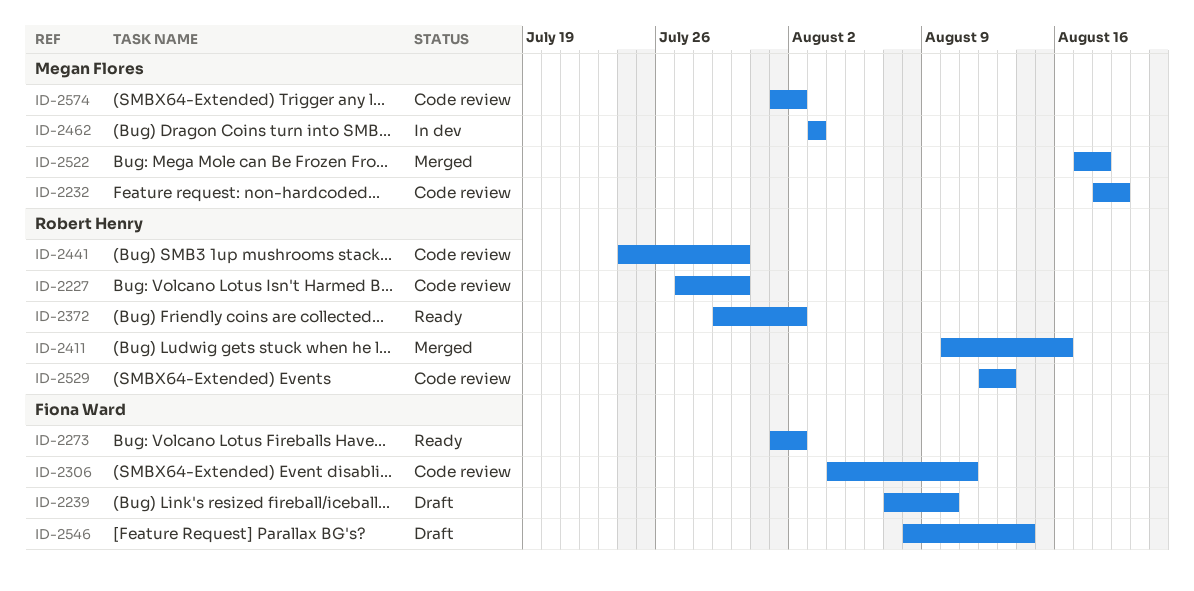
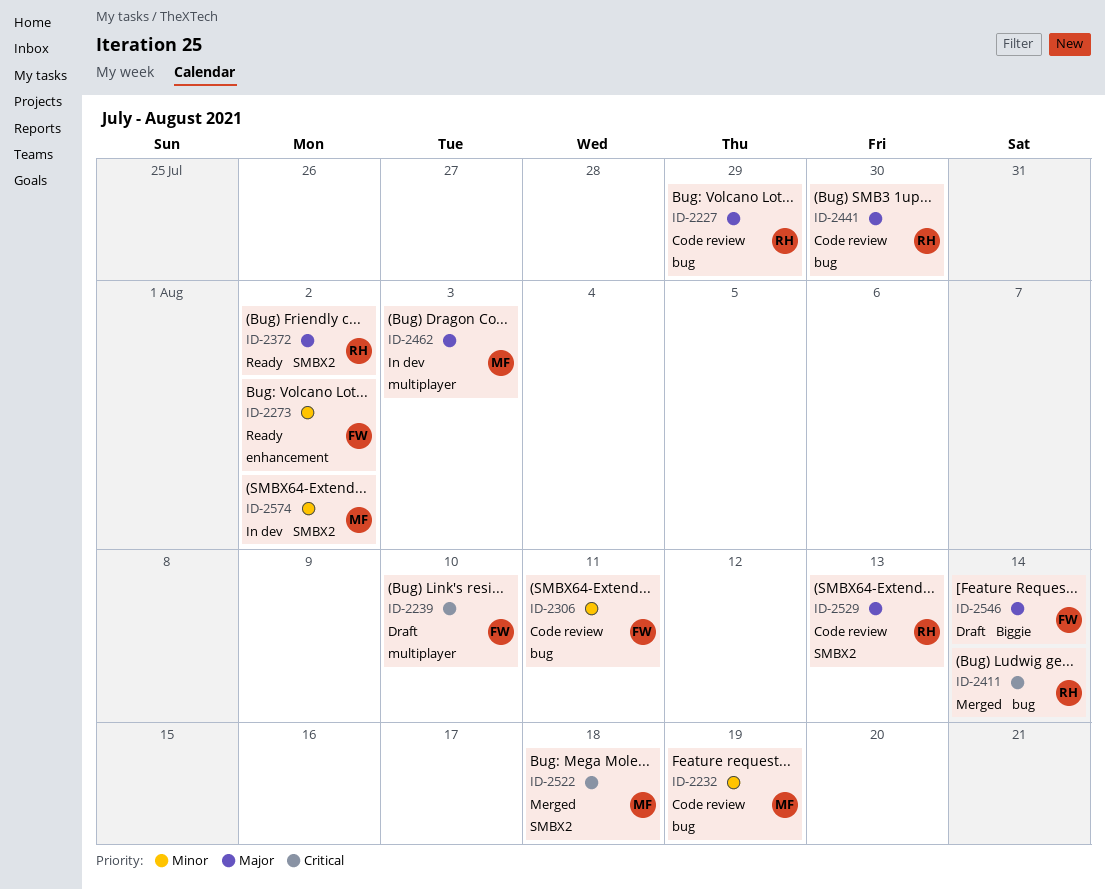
ID-2227, due: Jul 30 -> Jul 29
ID-2411, due: Aug 16 -> Aug 14
ID-2574, status: Code review -> In dev

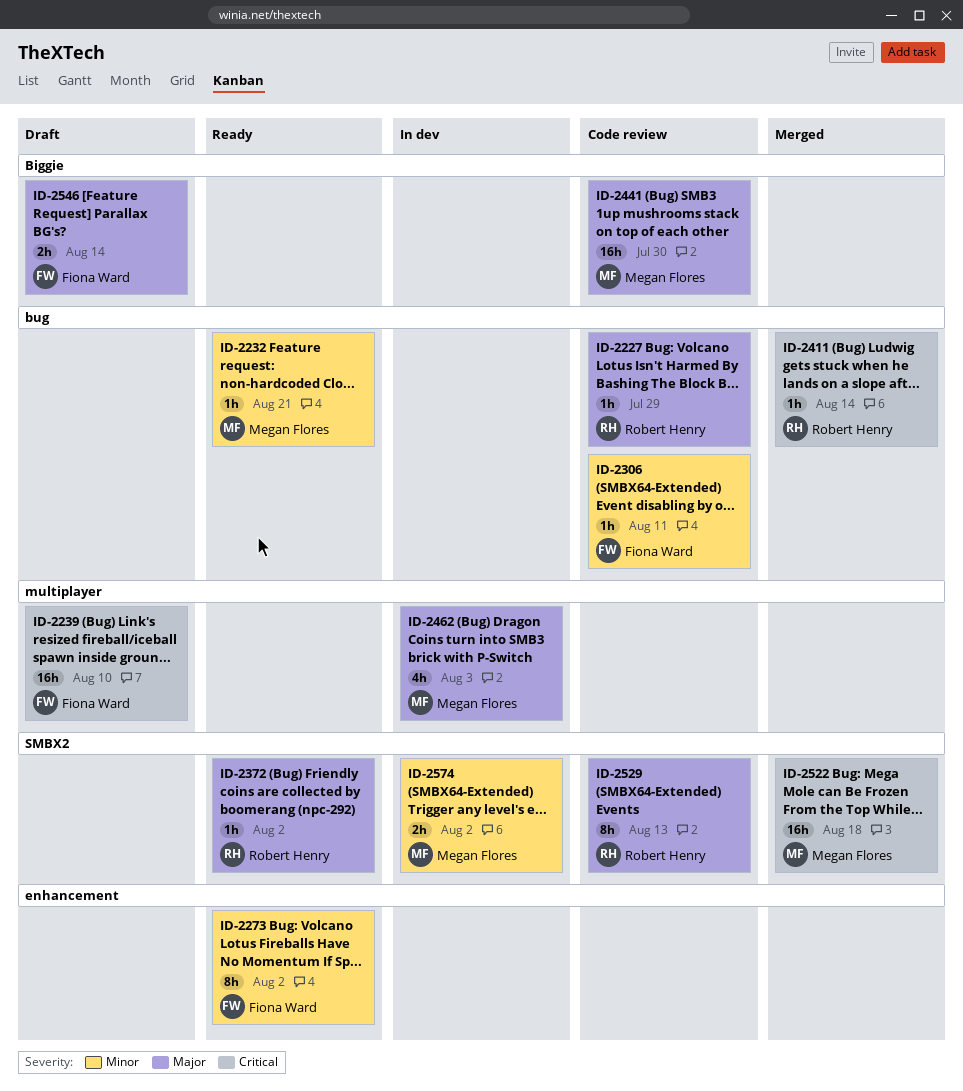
ID-2232, status: Code review -> Ready
ID-2232, due: Aug 19 -> Aug 21
ID-2441, owner: Robert Henry -> Megan Flores
ID-2441, label: bug -> Biggie

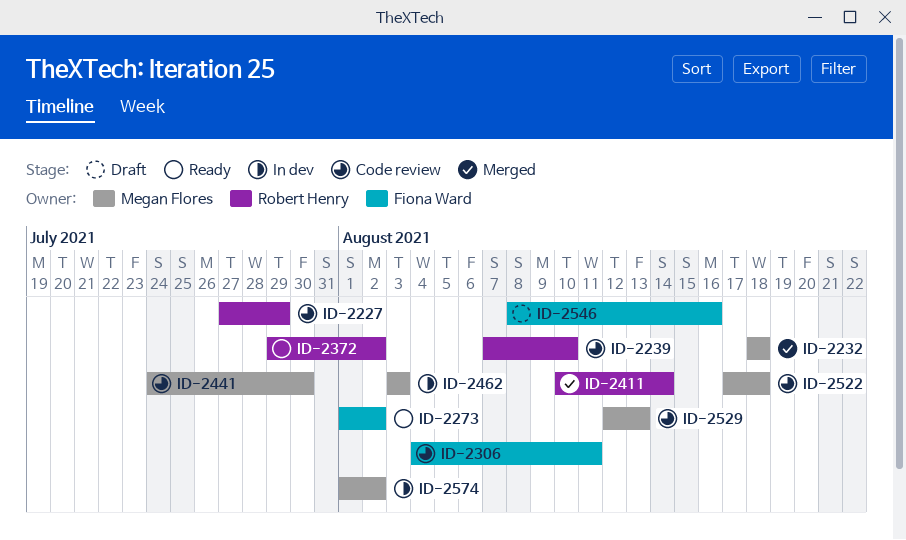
ID-2232, status: Ready -> Merged
ID-2232, due: Aug 21 -> Aug 18
ID-2239, status: Draft -> Code review
ID-2239, owner: Fiona Ward -> Robert Henry
ID-2522, status: Merged -> Code review
ID-2529, owner: Robert Henry -> Megan Flores
ID-2546, due: Aug 14 -> Aug 16

